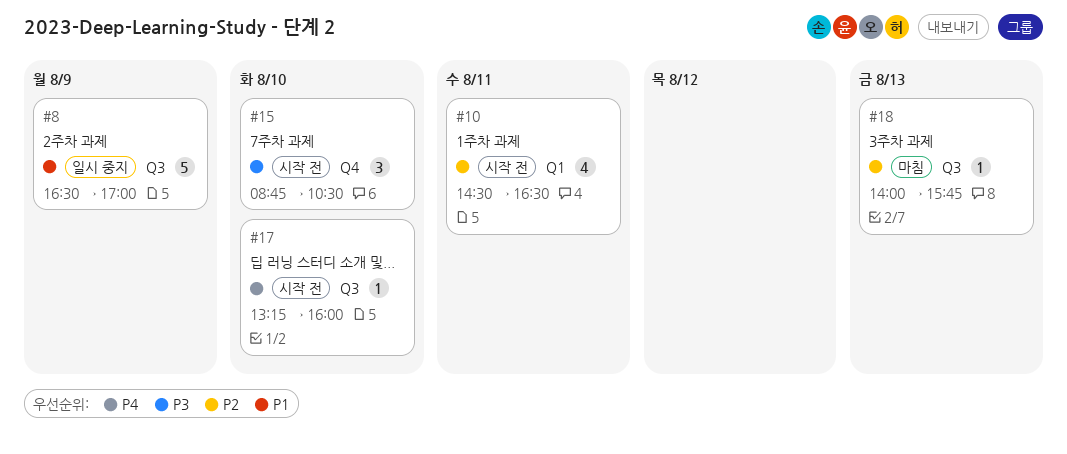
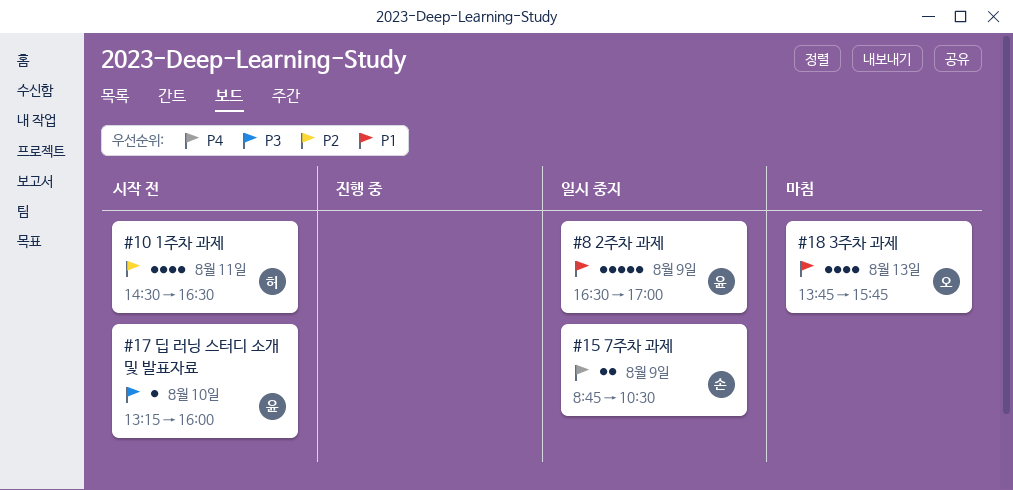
#15, status: 시작 전 -> 일시 중지
#15, priority: P3 -> P4
#15, estimate: 3 -> 2
#15, day: Aug 10 -> Aug 9
#17, priority: P4 -> P3
#18, priority: P2 -> P1
#18, estimate: 1 -> 4
#18, begins: 14:00 -> 13:45

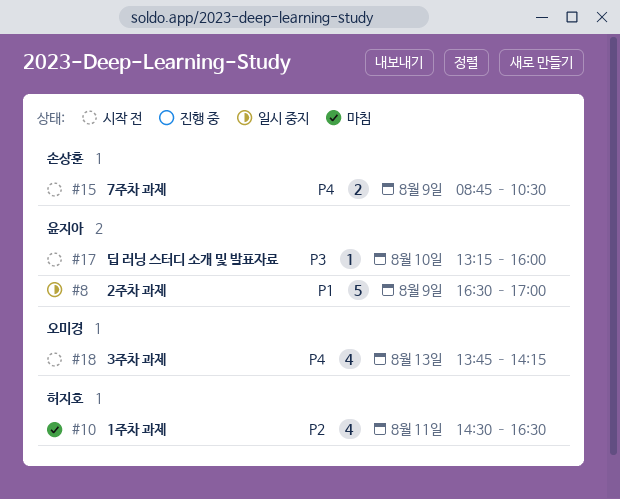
#10, status: 시작 전 -> 마침
#15, status: 일시 중지 -> 시작 전
#18, status: 마침 -> 시작 전
#18, priority: P1 -> P4
#18, ends: 15:45 -> 14:15

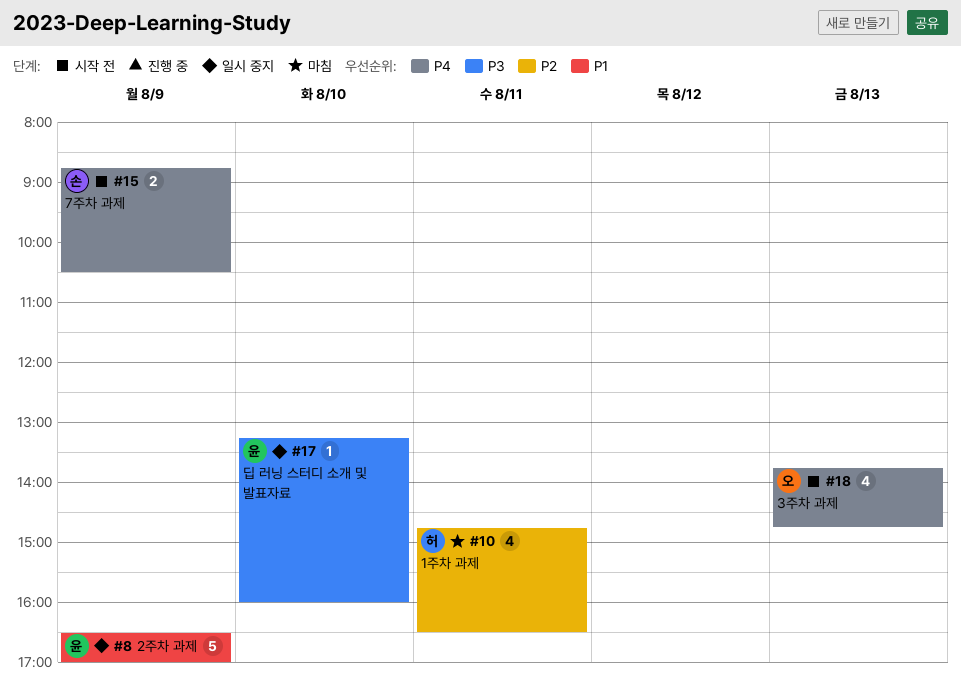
#10, begins: 14:30 -> 14:45
#17, status: 시작 전 -> 일시 중지
#18, ends: 14:15 -> 14:45

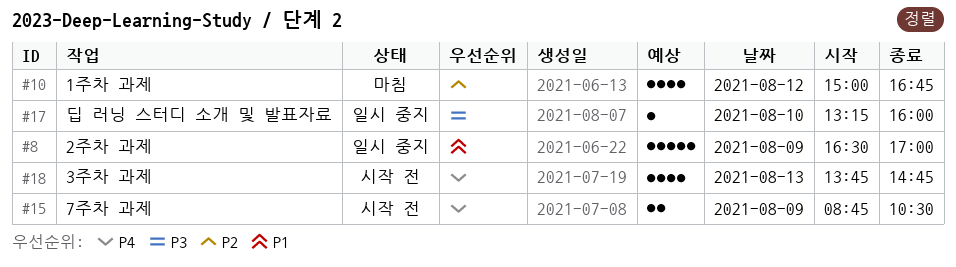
#10, day: Aug 11 -> Aug 12
#10, begins: 14:45 -> 15:00
#10, ends: 16:30 -> 16:45

